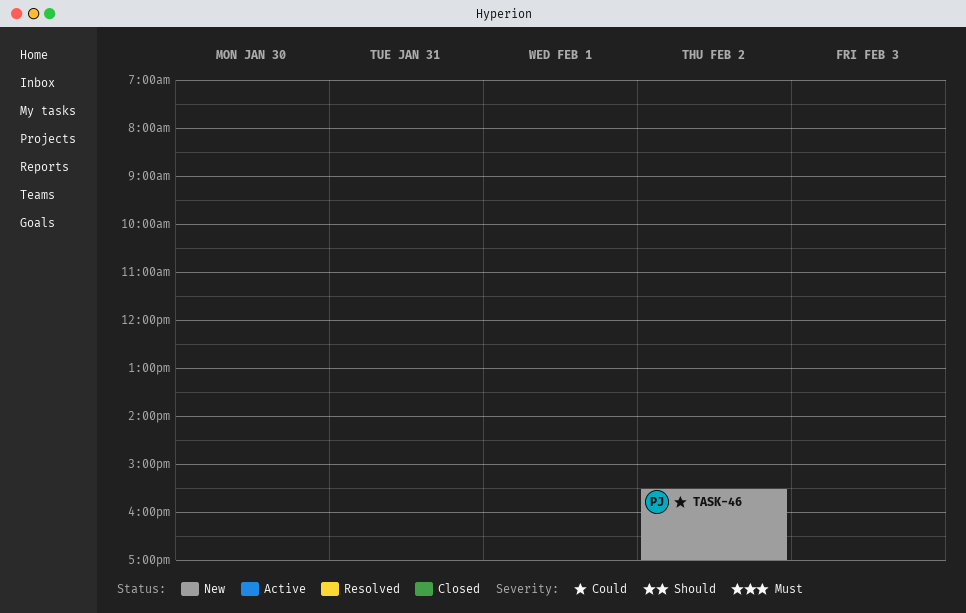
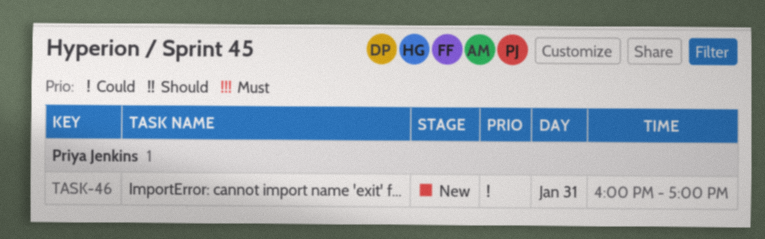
TASK-46, day: Feb 2 -> Jan 31
TASK-46, begins: 15:30 -> 16:00

